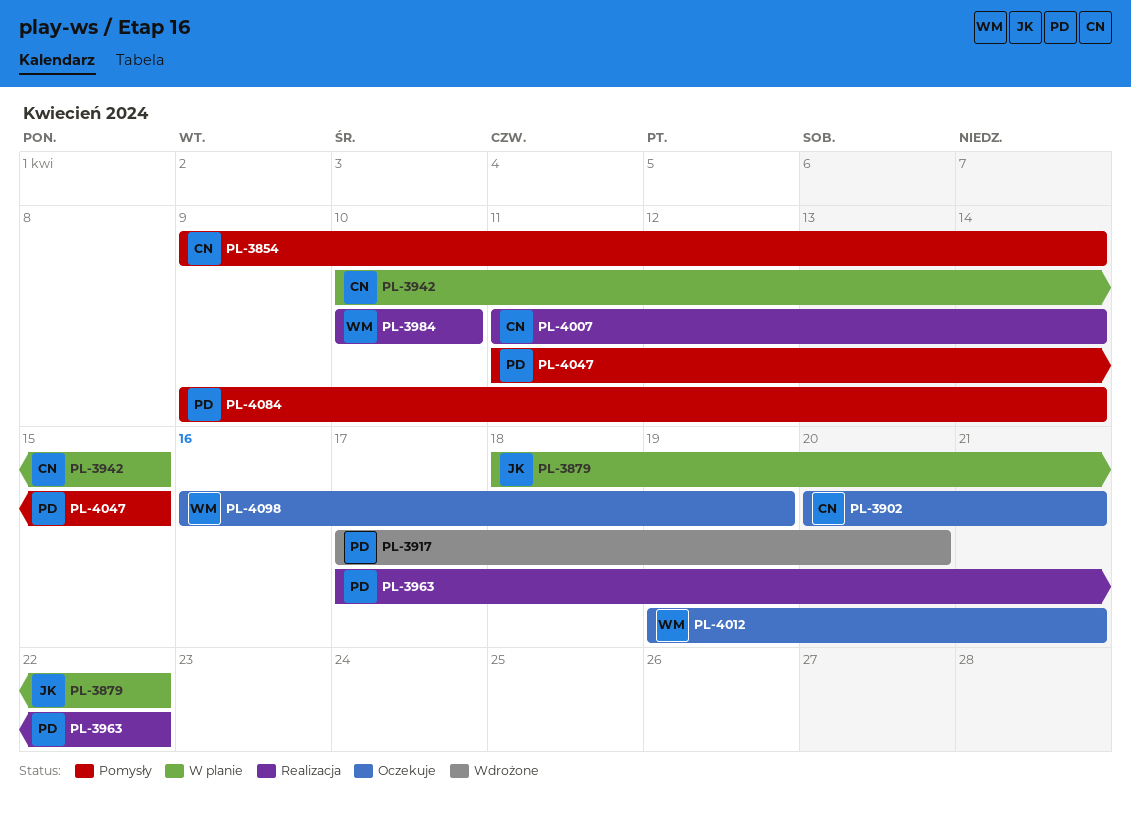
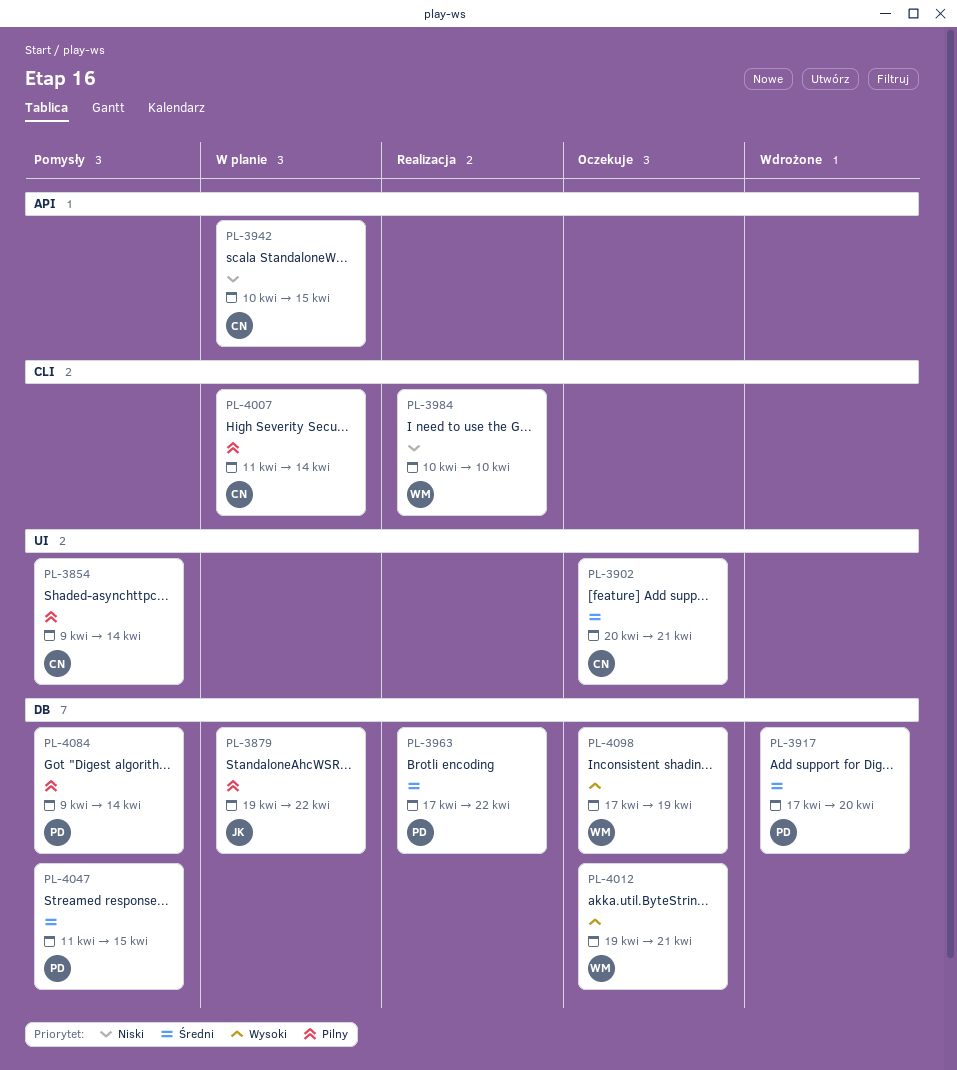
PL-3879, start: Apr 18 -> Apr 19
PL-4007, status: Realizacja -> W planie
PL-4098, start: Apr 16 -> Apr 17

